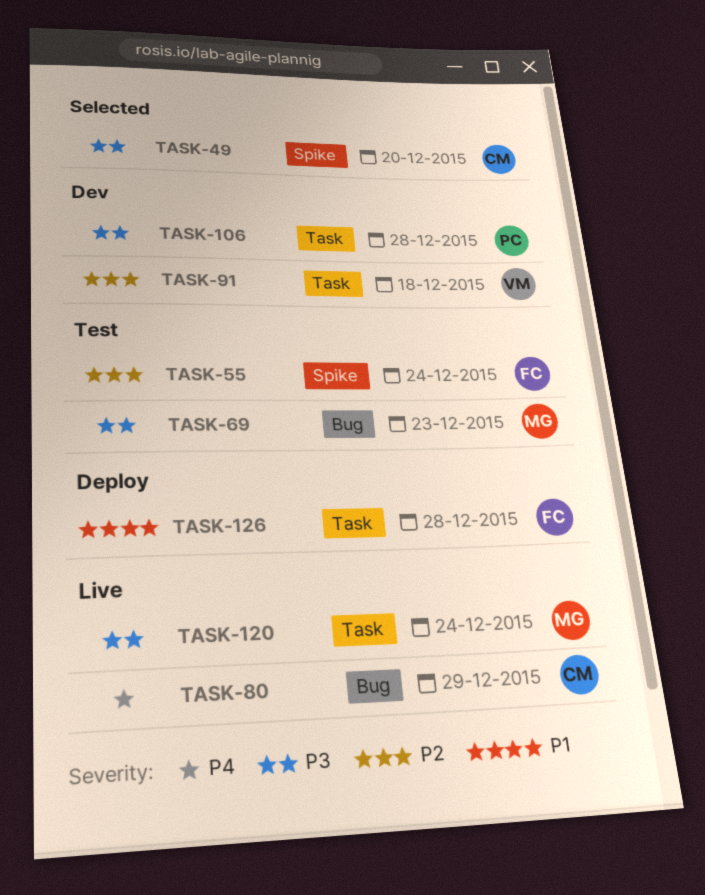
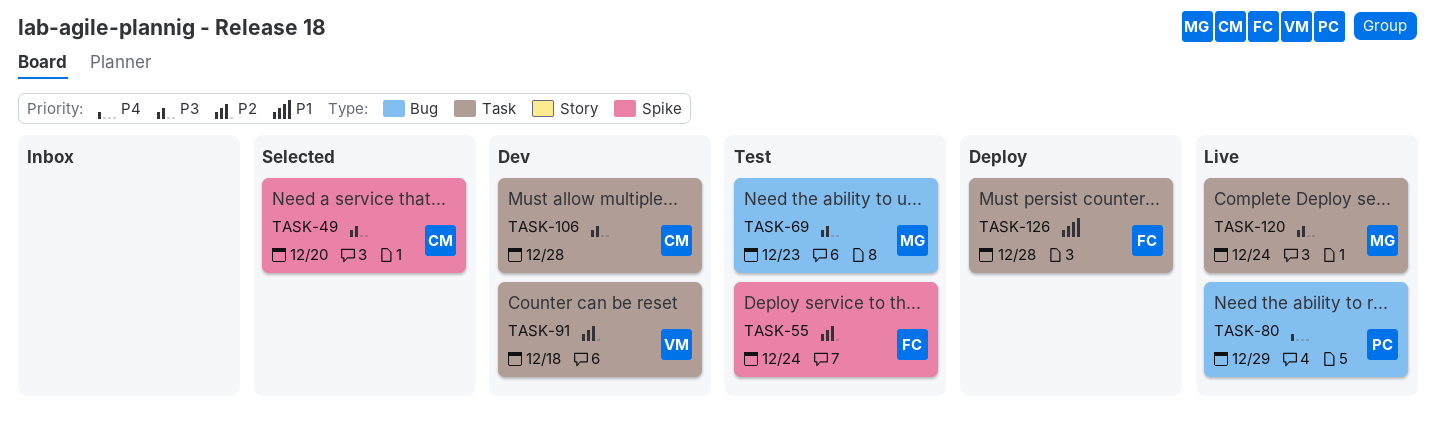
TASK-80, owner: CM -> PC
TASK-106, owner: PC -> CM

